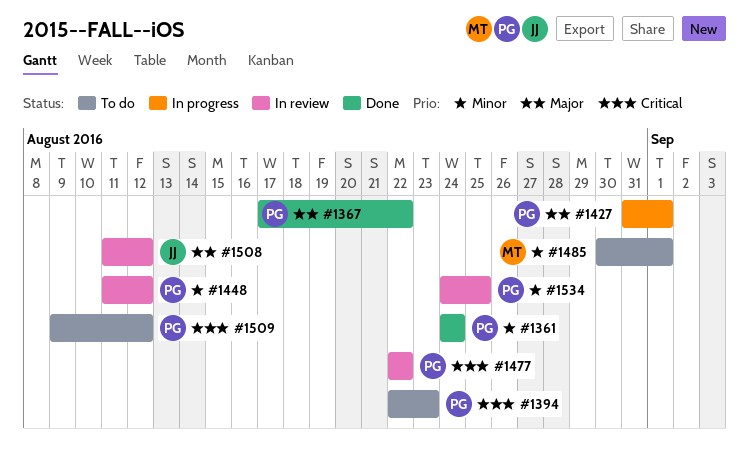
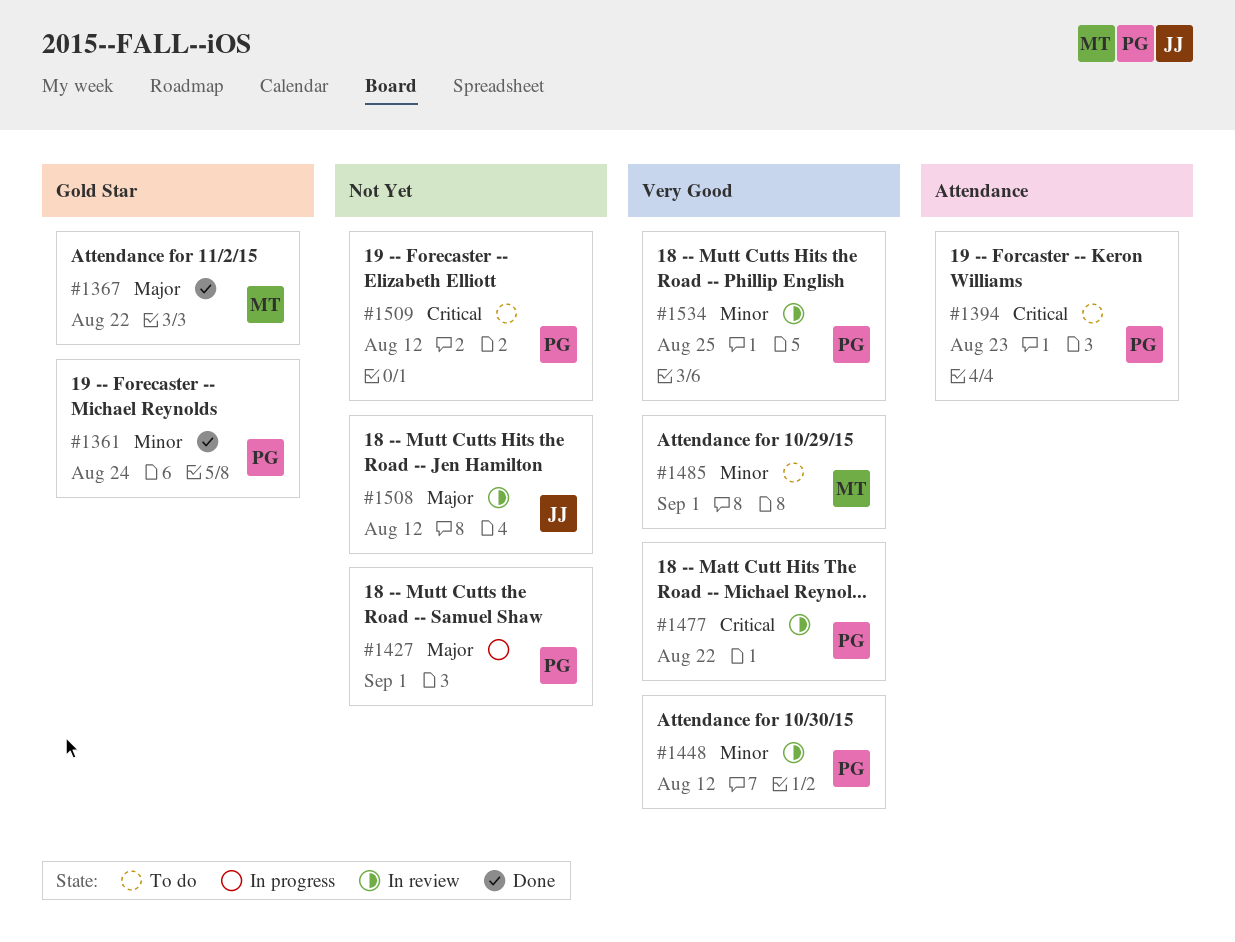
#1367, owner: PG -> MT

